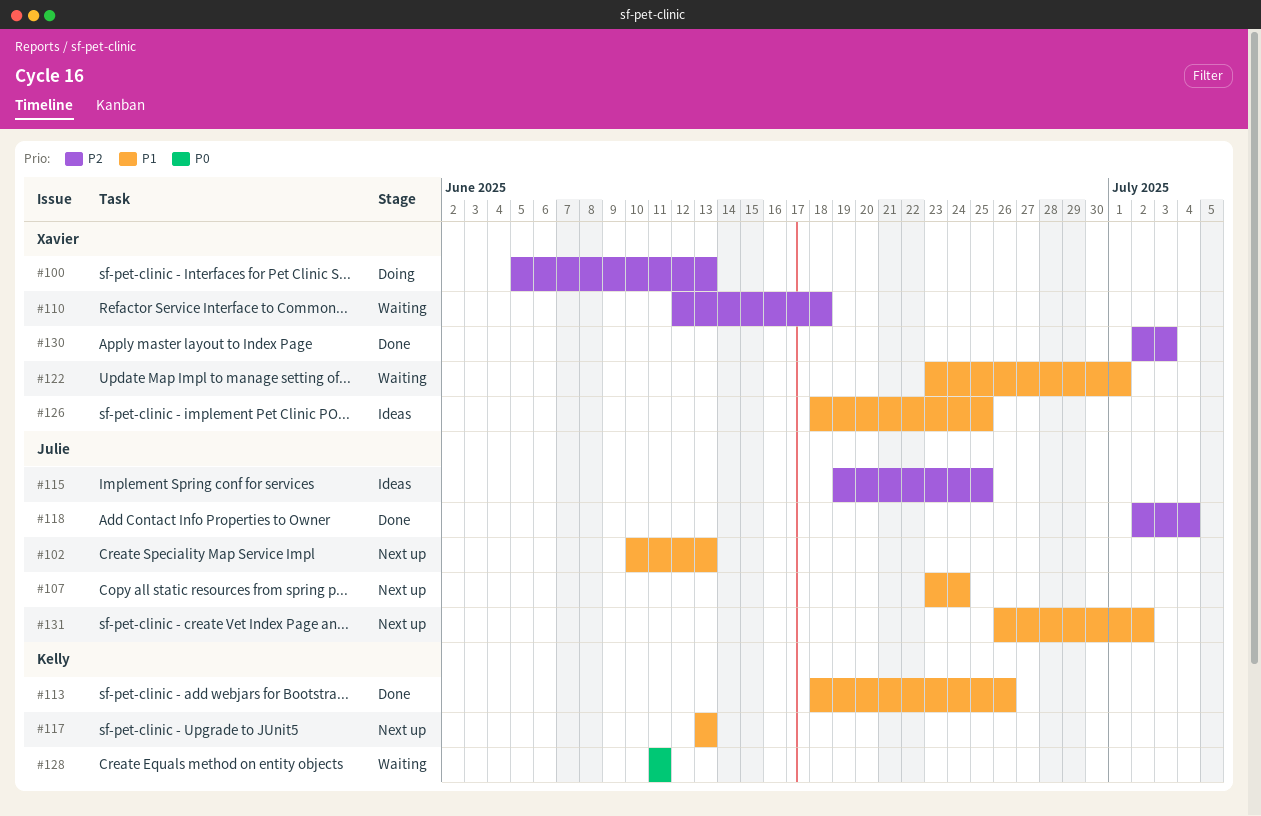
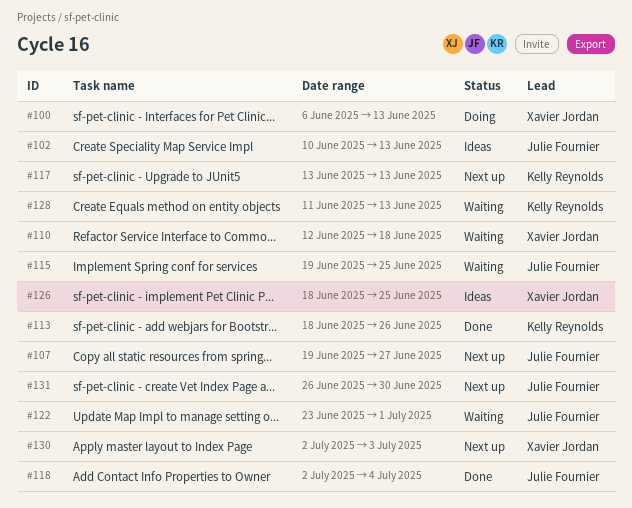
#100, start: Jun 5 -> Jun 6
#102, status: Next up -> Ideas
#107, start: Jun 23 -> Jun 19
#107, due: Jun 24 -> Jun 27
#115, status: Ideas -> Waiting
#122, owner: Xavier Jordan -> Julie Fournier
#128, due: Jun 11 -> Jun 13
#130, status: Done -> Next up
#131, due: Jul 2 -> Jun 30

